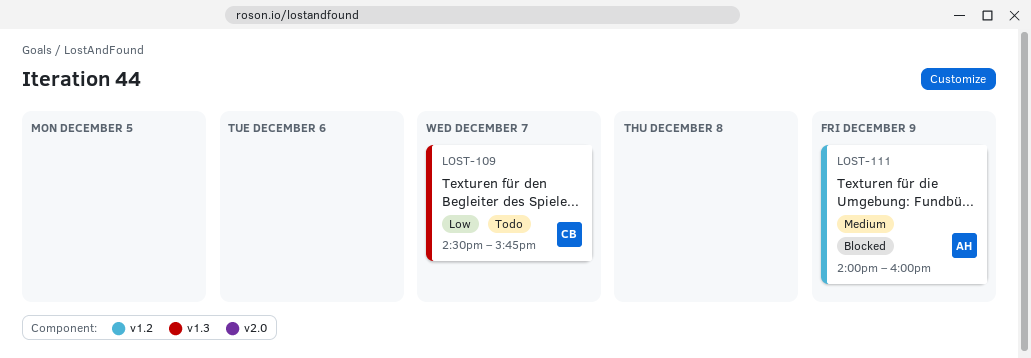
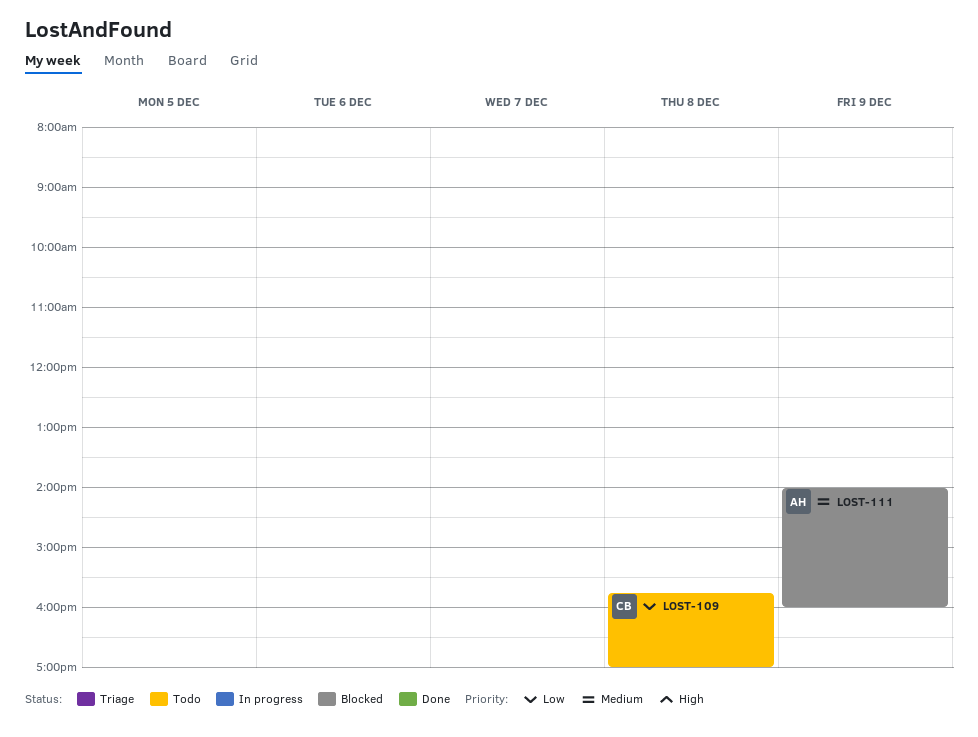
LOST-109, day: Dec 7 -> Dec 8
LOST-109, begins: 14:30 -> 15:45
LOST-109, ends: 15:45 -> 17:00

